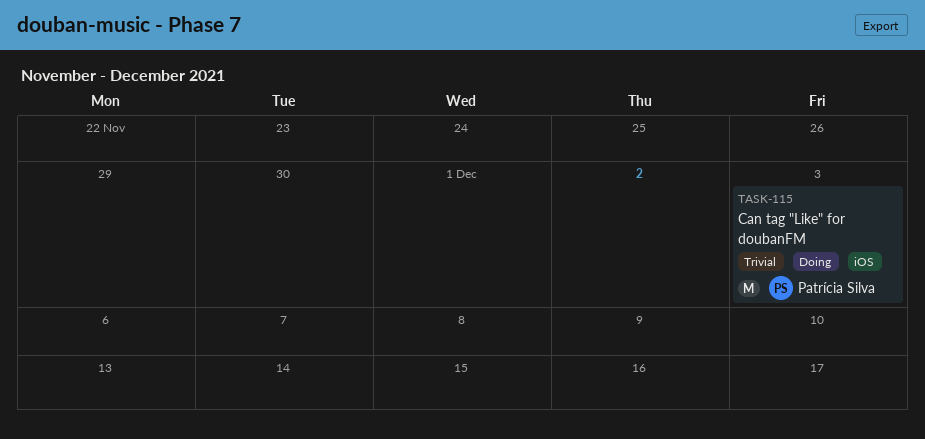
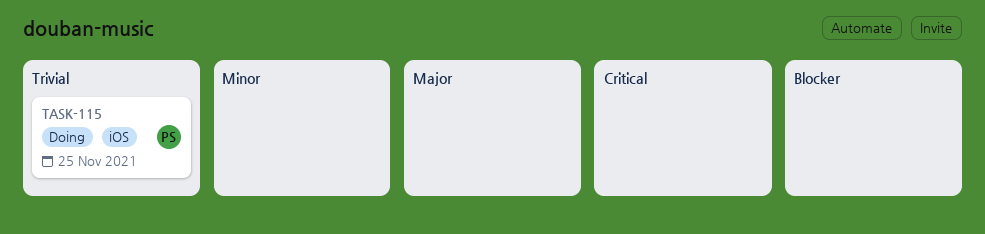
TASK-115, due: Dec 3 -> Nov 25

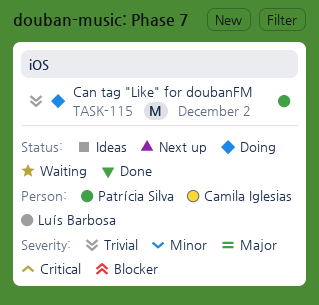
TASK-115, due: Nov 25 -> Dec 2

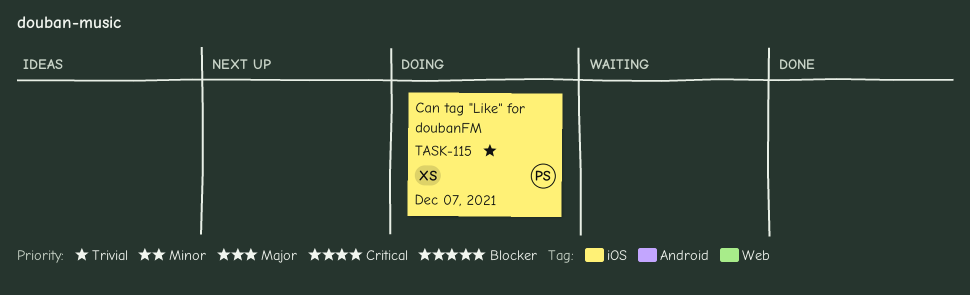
TASK-115, estimate: M -> XS
TASK-115, due: Dec 2 -> Dec 7

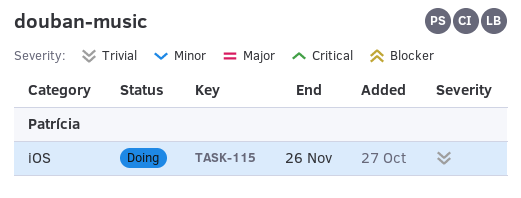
TASK-115, due: Dec 7 -> Nov 26

